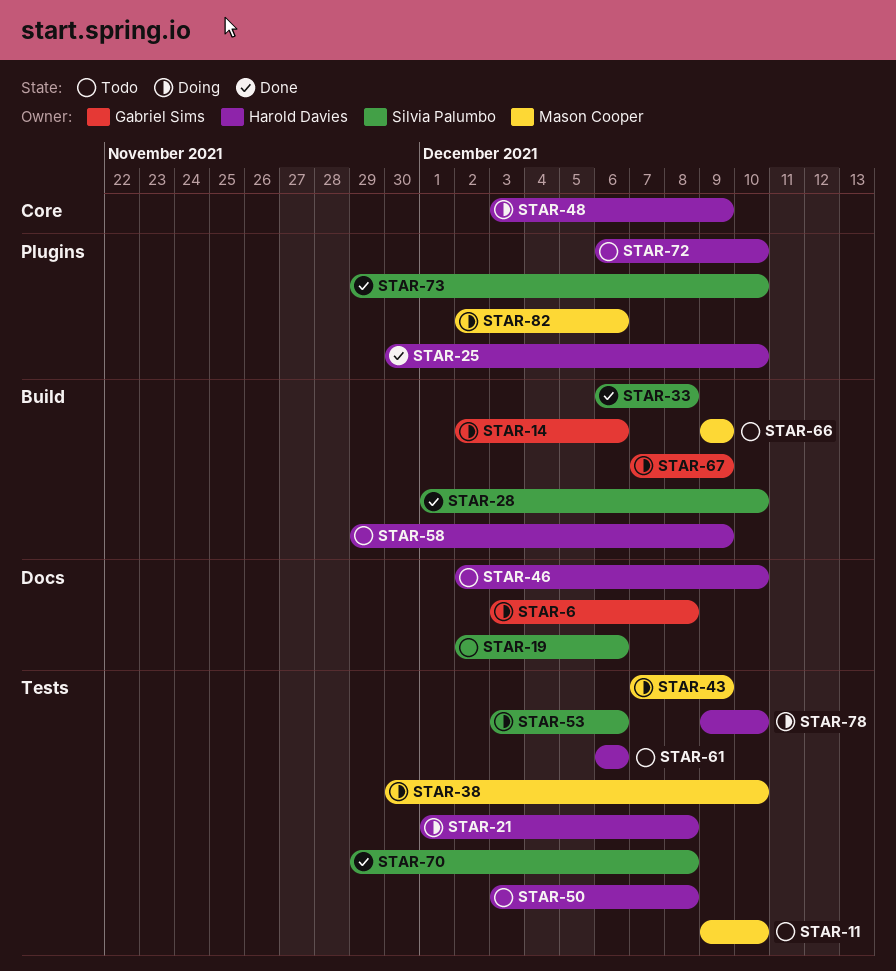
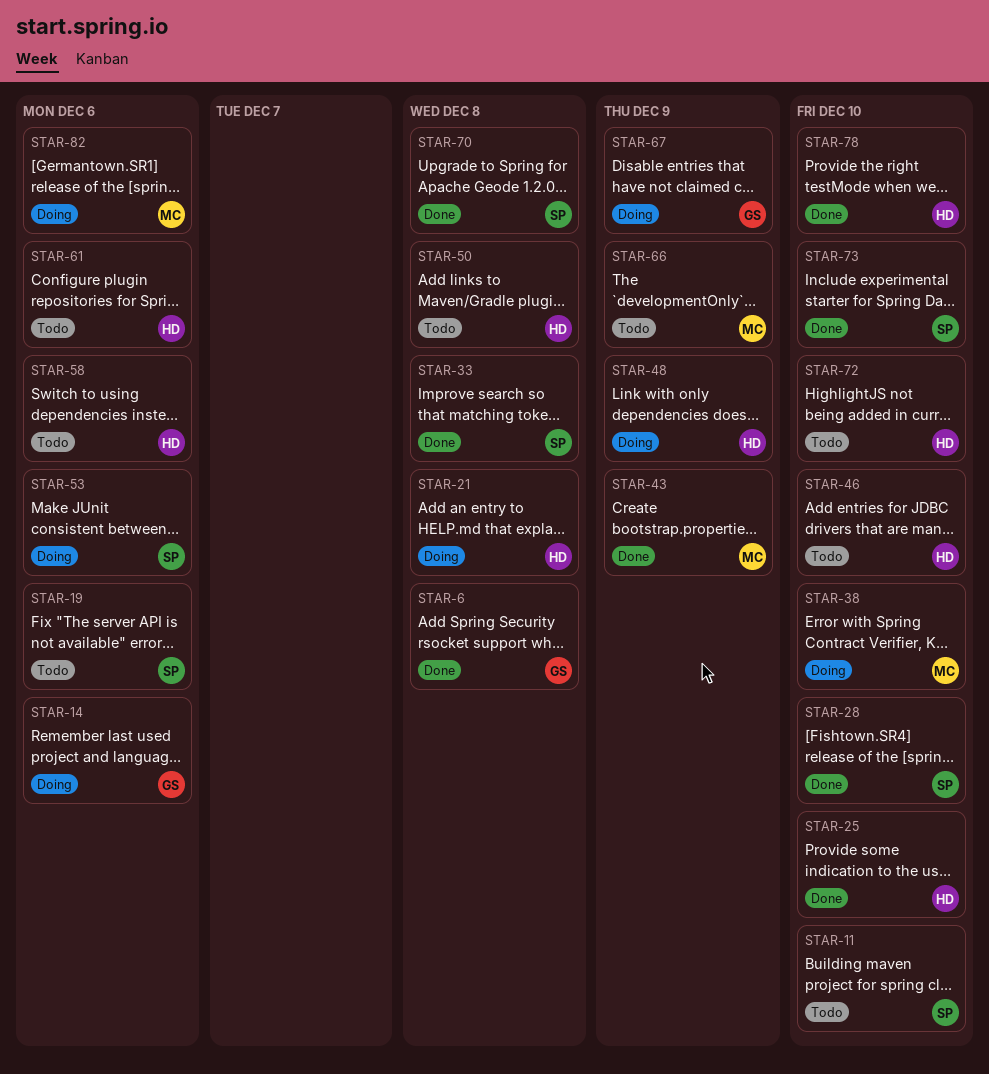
STAR-6, status: Doing -> Done
STAR-11, owner: Mason Cooper -> Silvia Palumbo
STAR-43, status: Doing -> Done
STAR-58, due: Dec 9 -> Dec 6
STAR-78, status: Doing -> Done

